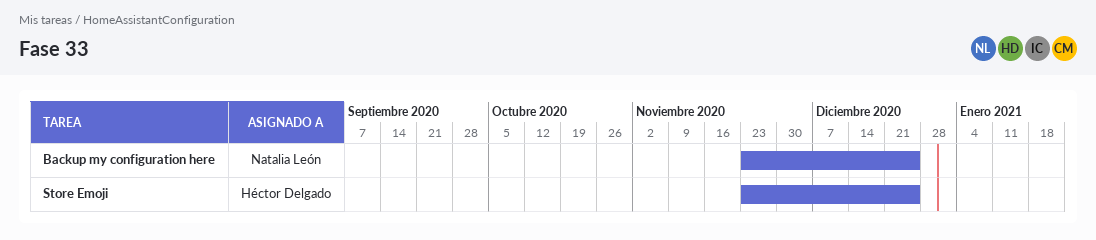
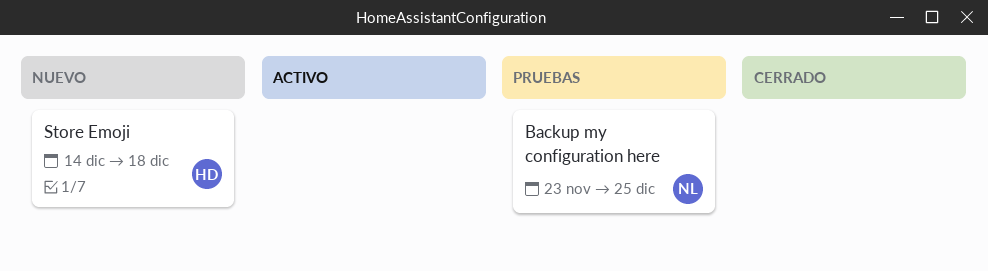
Store Emoji, start: Nov 23 -> Dec 14
Store Emoji, due: Dec 25 -> Dec 18

